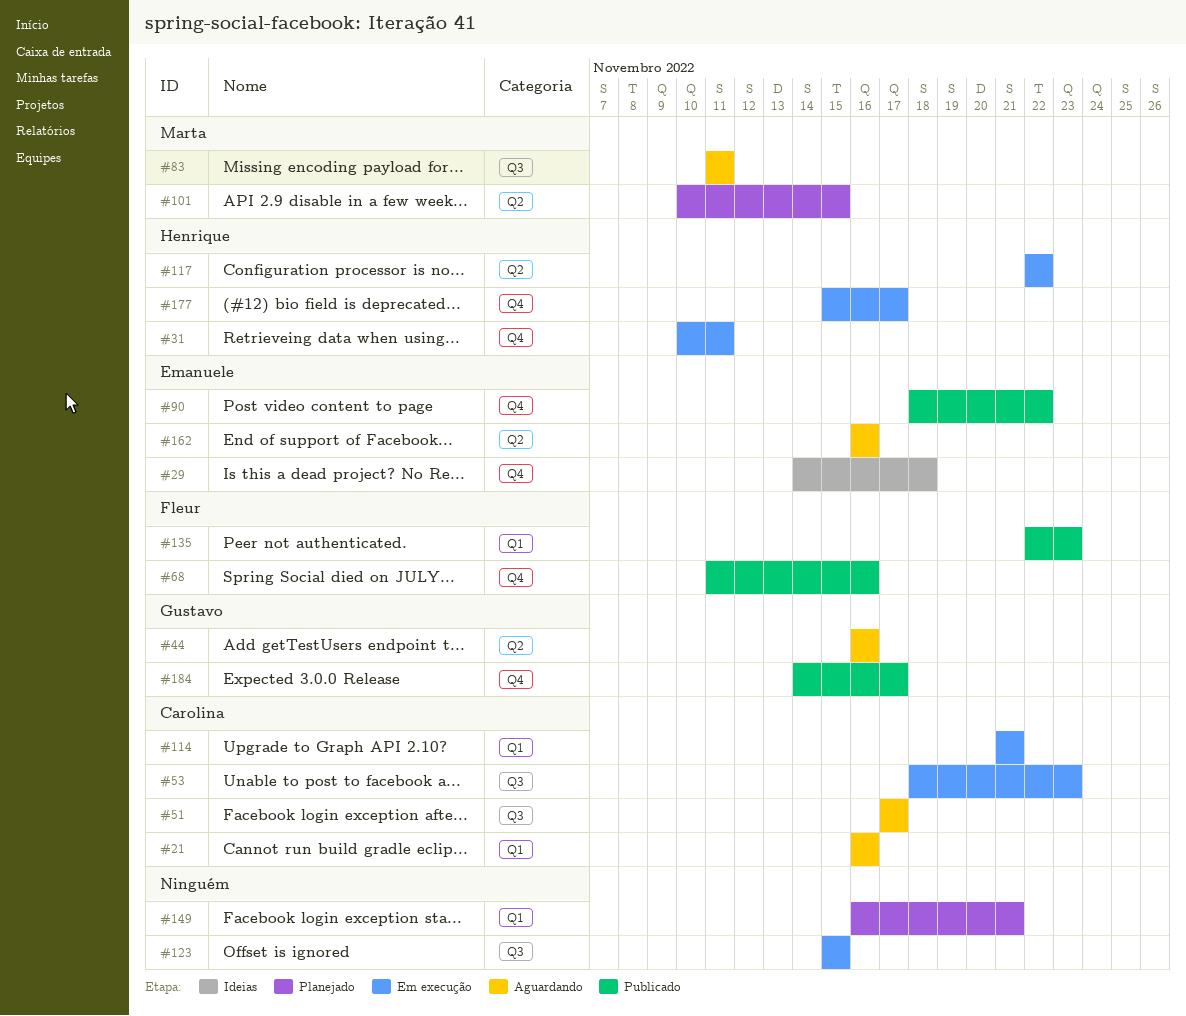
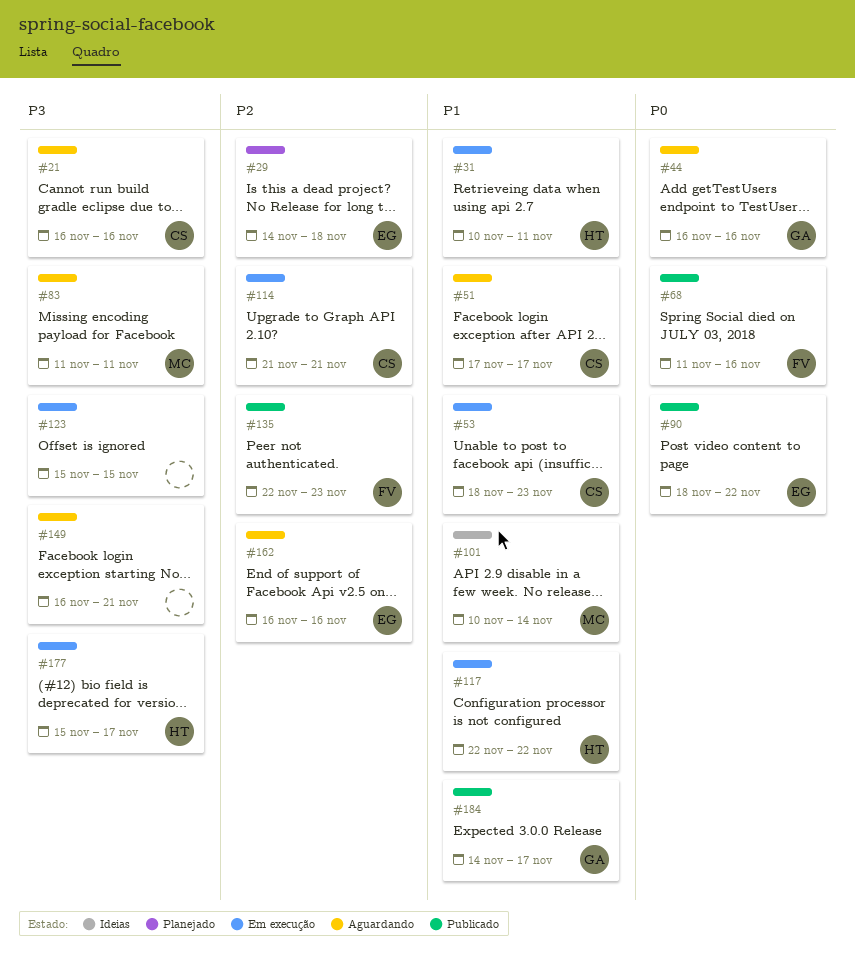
#29, status: Ideias -> Planejado
#101, status: Planejado -> Ideias
#101, due: Nov 15 -> Nov 14
#149, status: Planejado -> Aguardando

